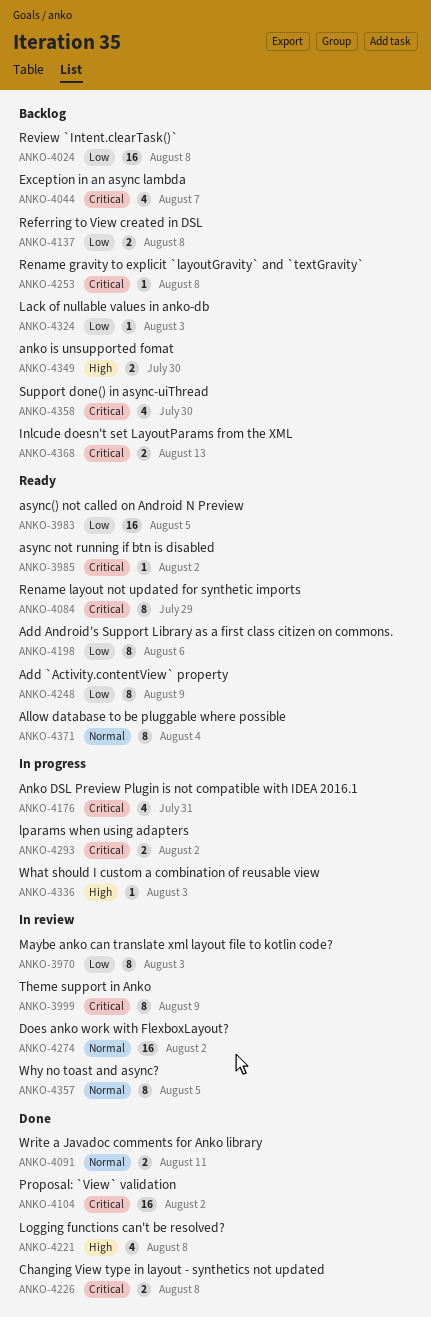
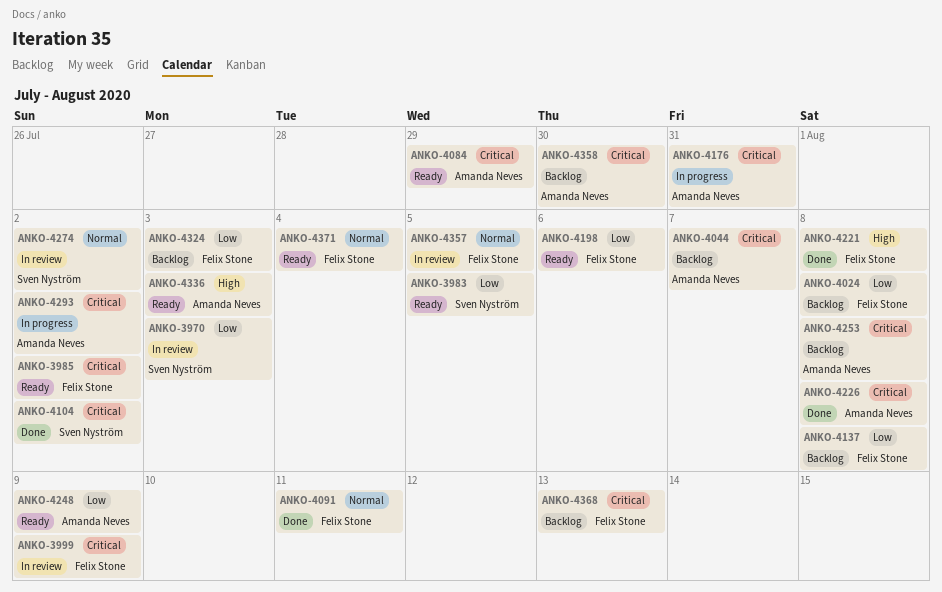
ANKO-4336, status: In progress -> Ready
ANKO-4349: present -> none

